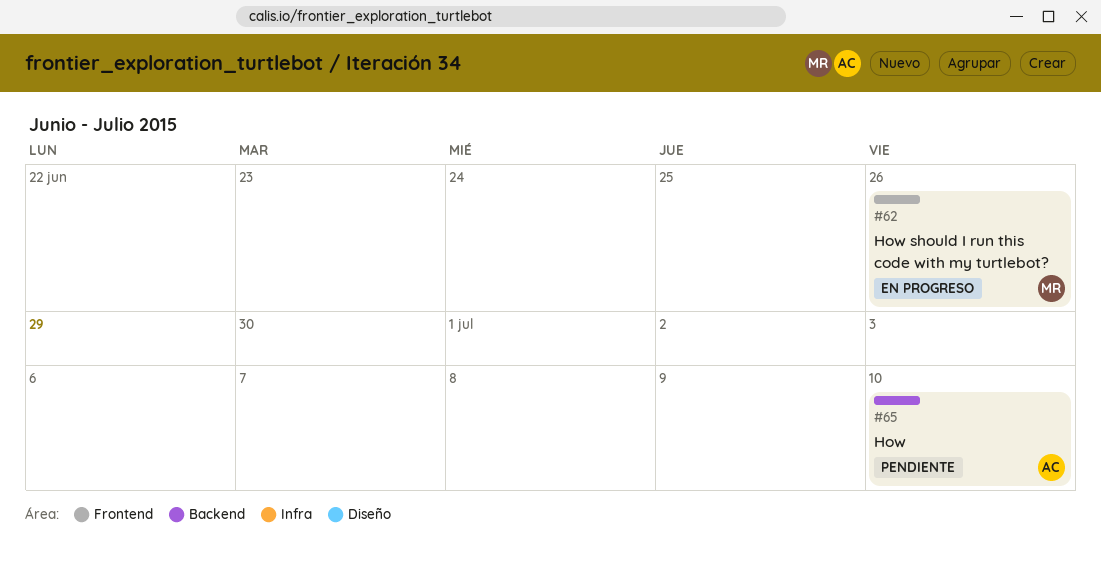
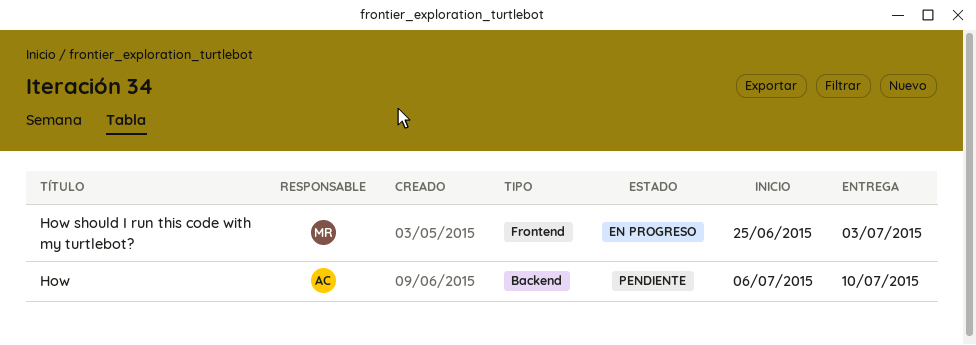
How should I run this code with my turtlebot?, due: Jun 26 -> Jul 3

